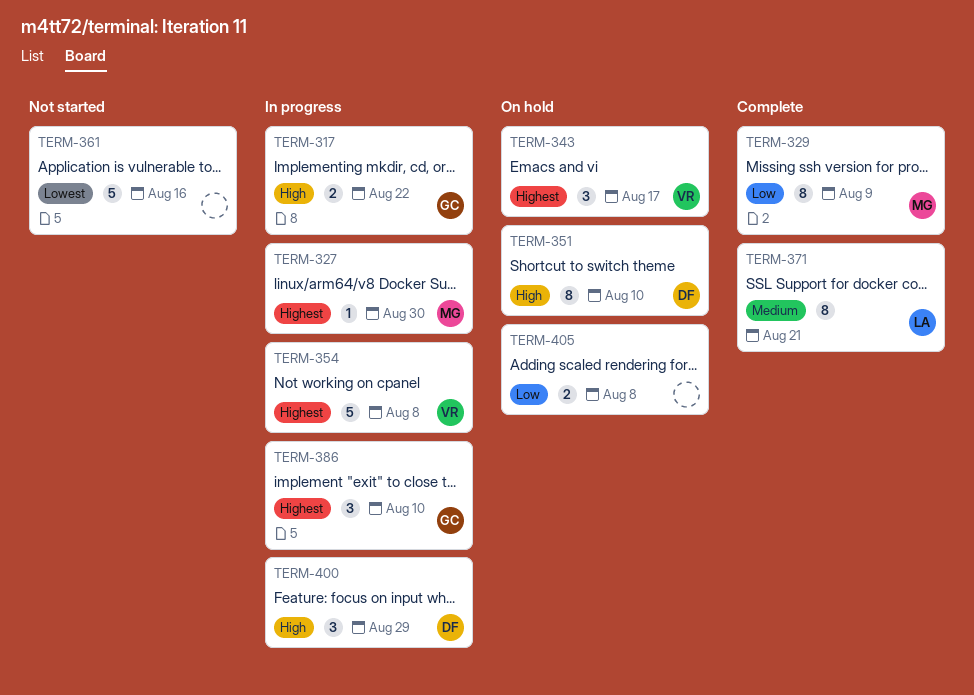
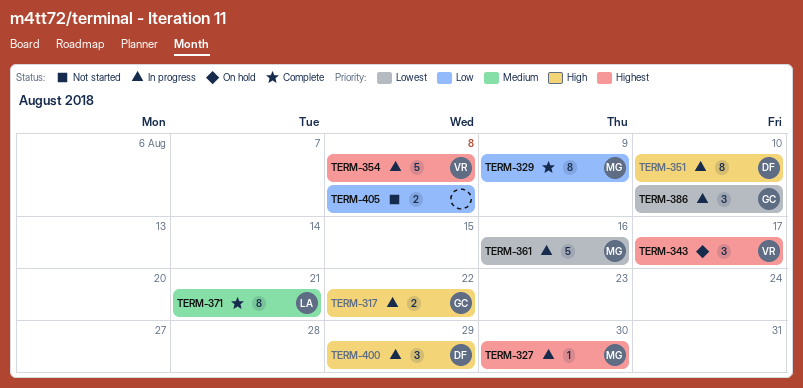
TERM-351, status: On hold -> In progress
TERM-361, status: Not started -> In progress
TERM-361, owner: none -> MG
TERM-386, priority: Highest -> Lowest
TERM-405, status: On hold -> Not started

